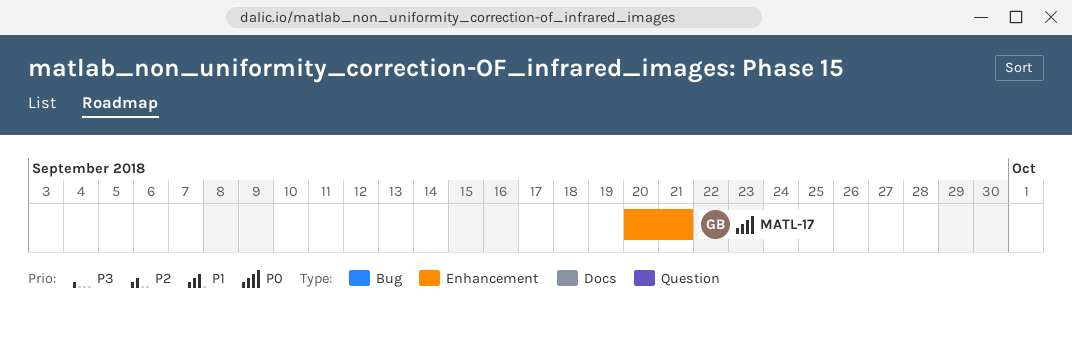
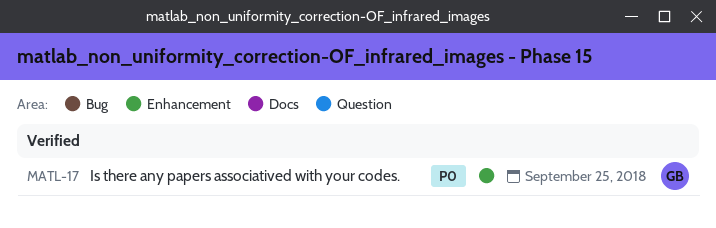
MATL-17, due: Sep 21 -> Sep 25

